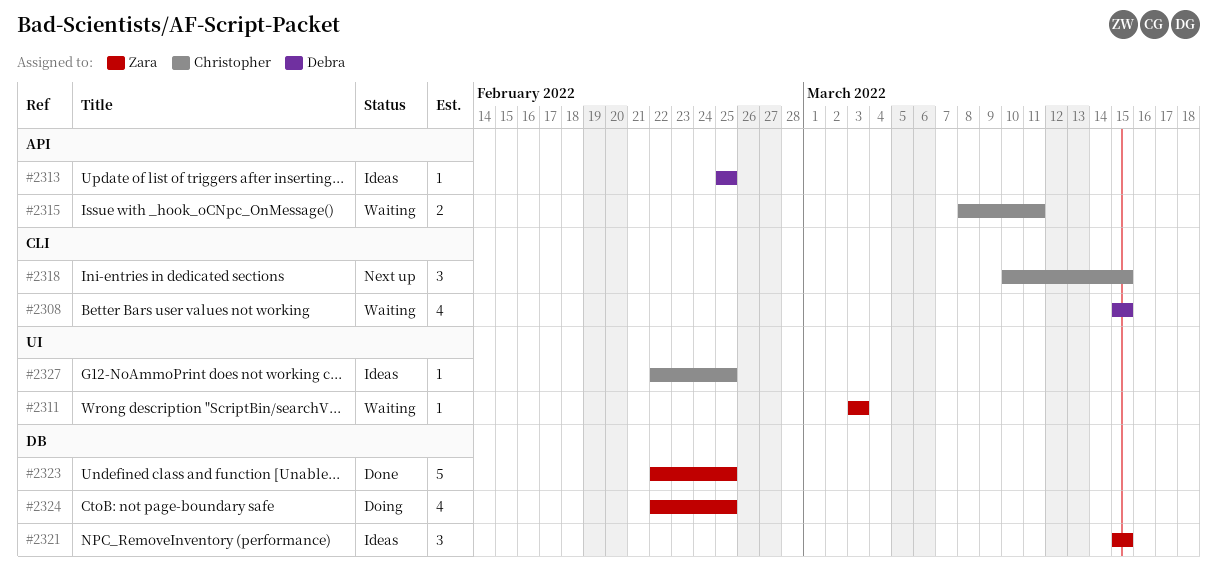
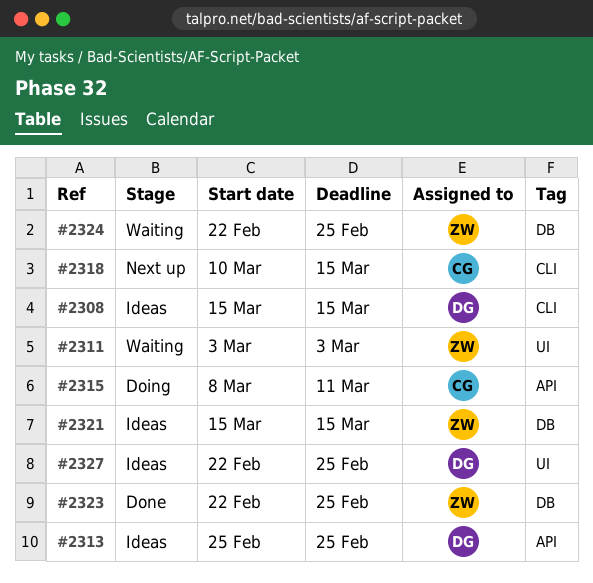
#2308, status: Waiting -> Ideas
#2315, status: Waiting -> Doing
#2324, status: Doing -> Waiting
#2327, owner: Christopher -> Debra

